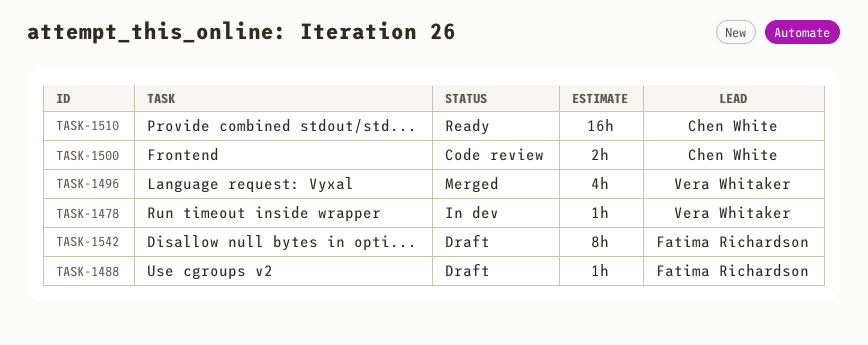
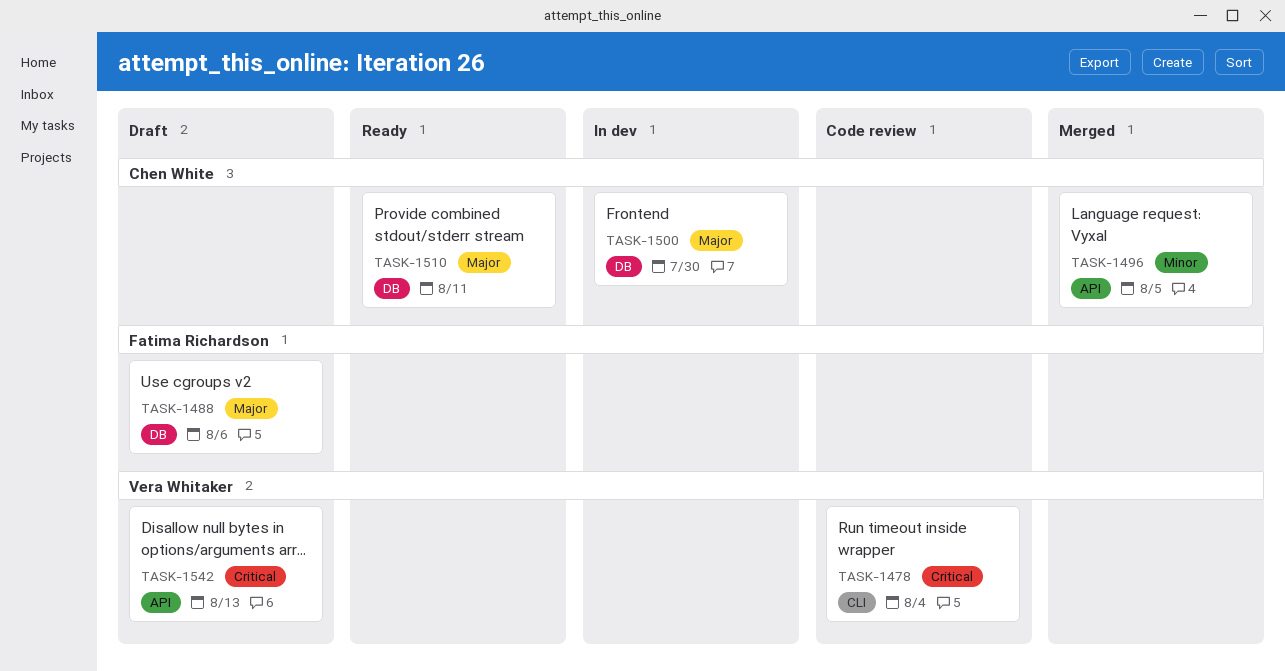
TASK-1478, status: In dev -> Code review
TASK-1496, owner: Vera Whitaker -> Chen White
TASK-1500, status: Code review -> In dev
TASK-1542, owner: Fatima Richardson -> Vera Whitaker

